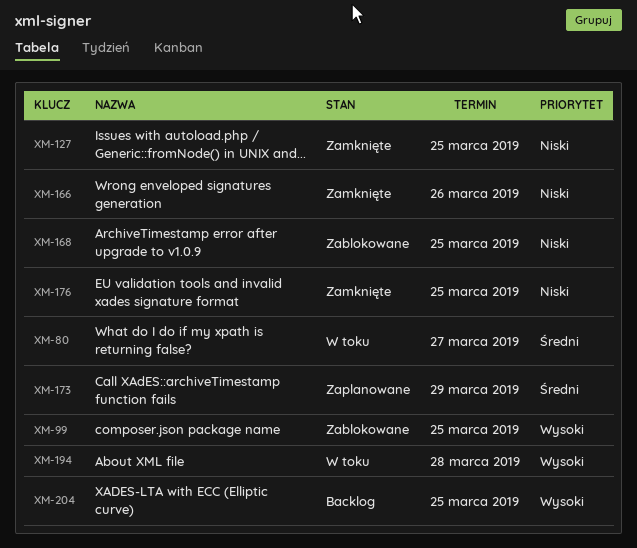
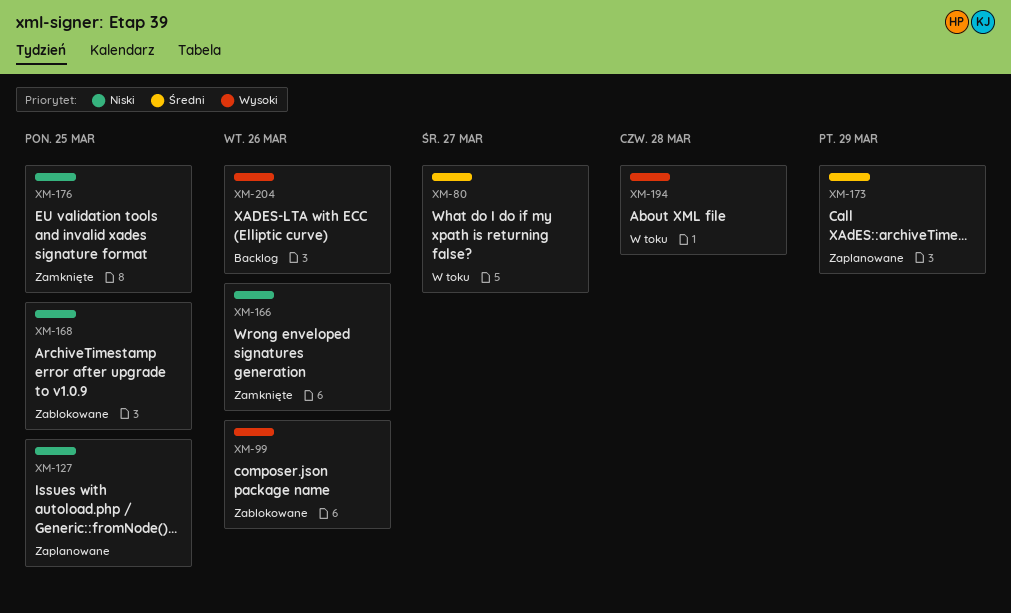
XM-99, due: Mar 25 -> Mar 26
XM-127, status: Zamknięte -> Zaplanowane
XM-204, due: Mar 25 -> Mar 26

